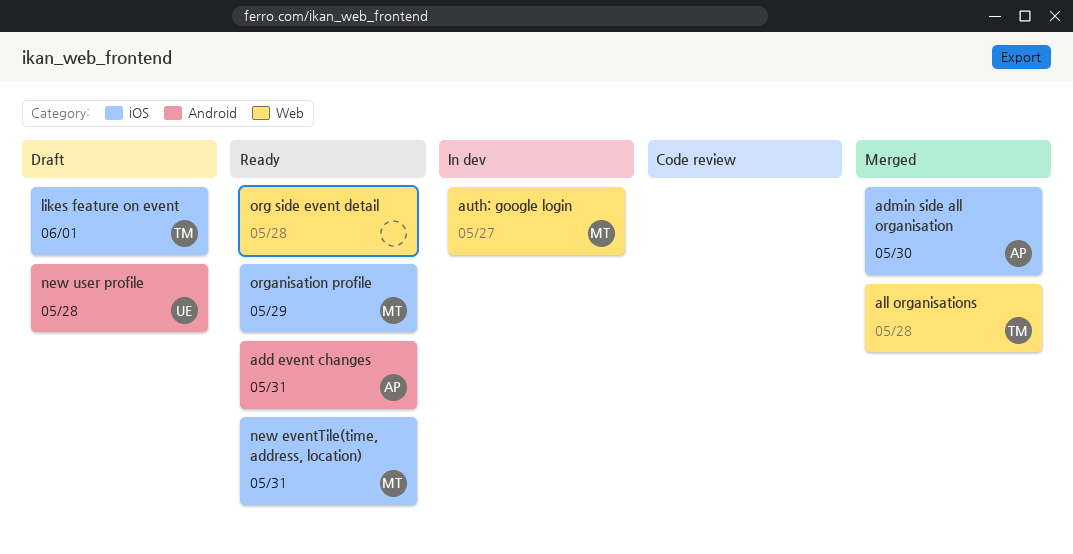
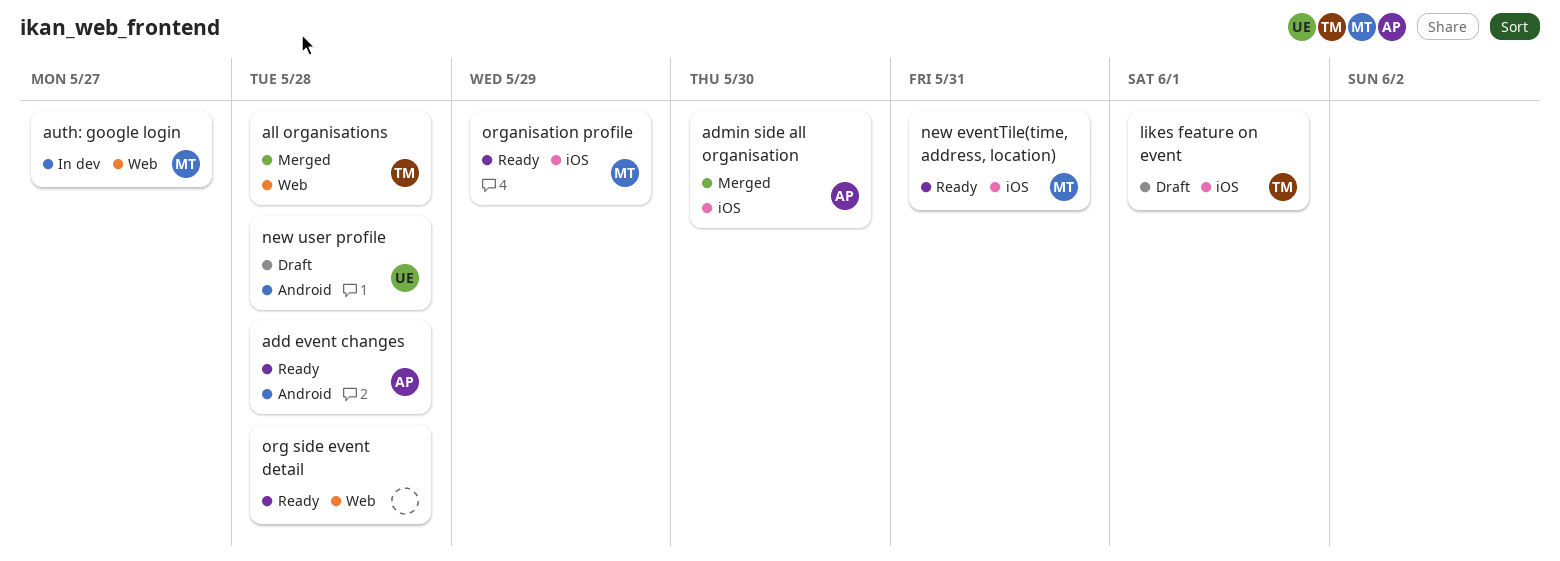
add event changes, due: May 31 -> May 28

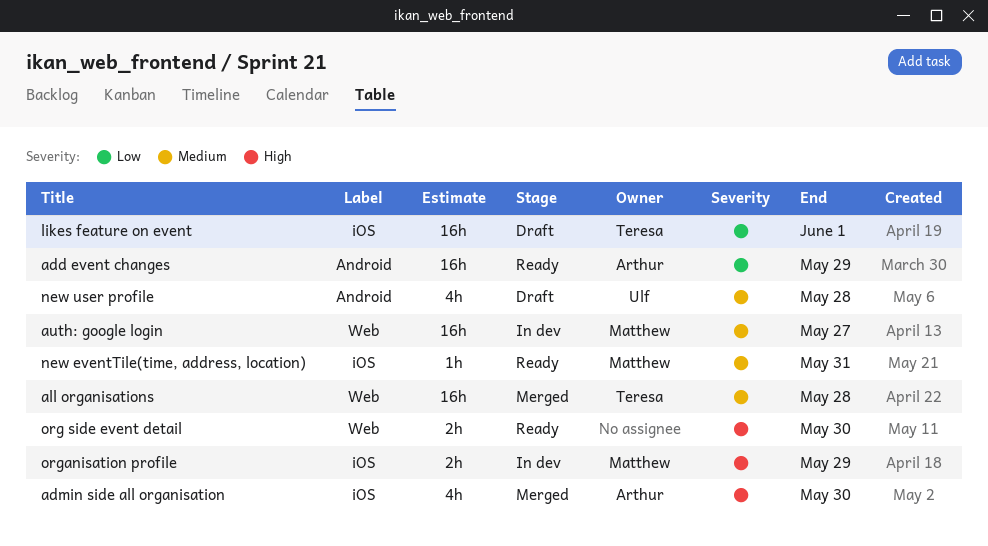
add event changes, due: May 28 -> May 29
org side event detail, due: May 28 -> May 30
organisation profile, status: Ready -> In dev

